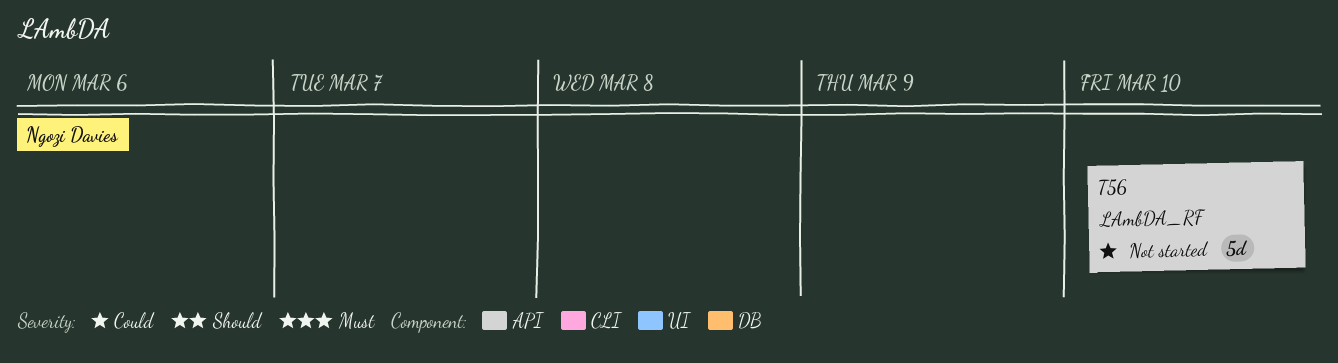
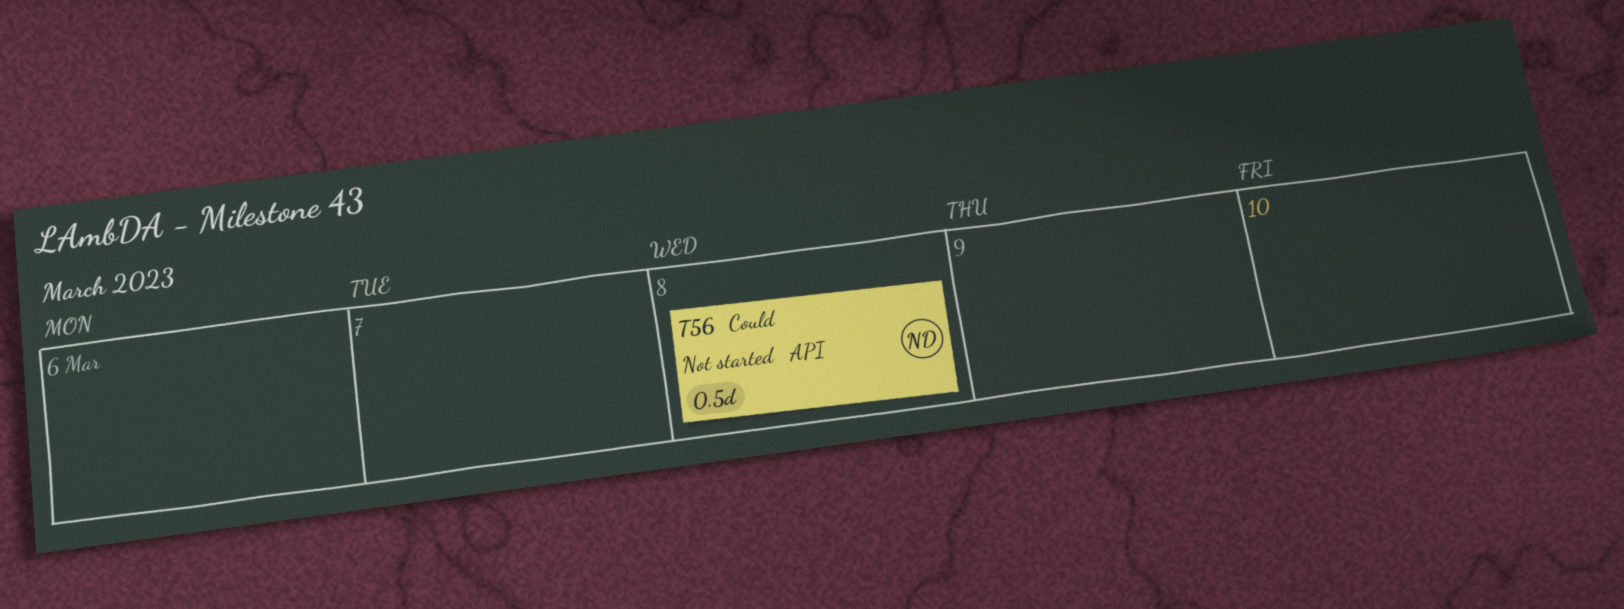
T56, estimate: 5d -> 0.5d
T56, due: Mar 10 -> Mar 8

